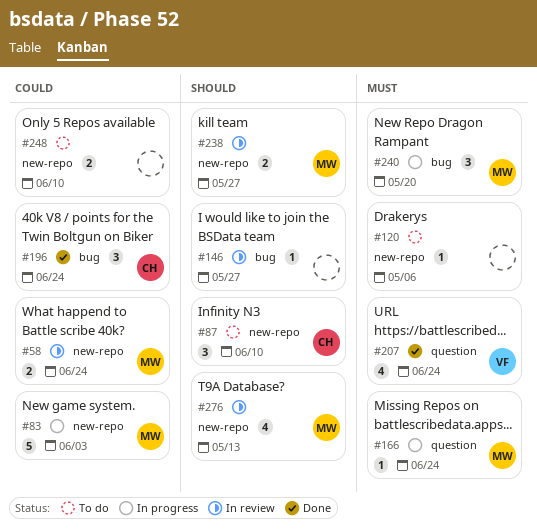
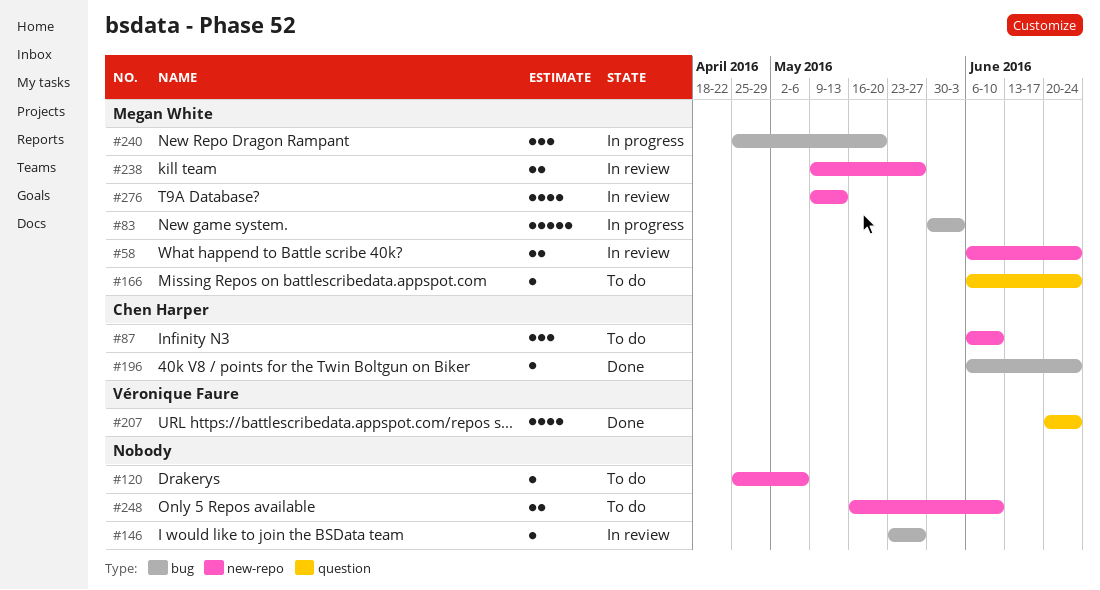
#83, label: new-repo -> bug
#166, status: In progress -> To do
#196, estimate: 3 -> 1

